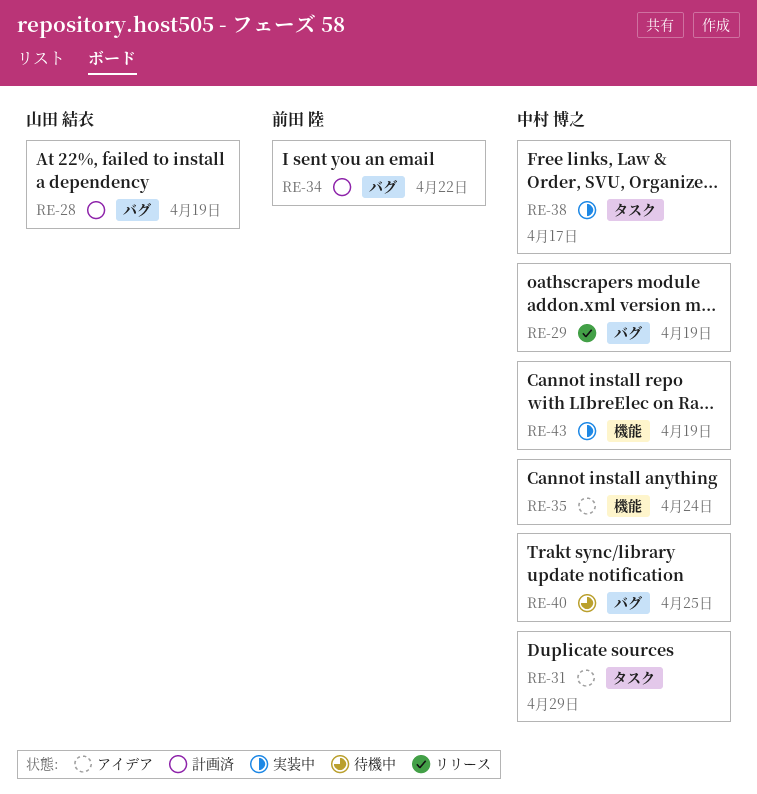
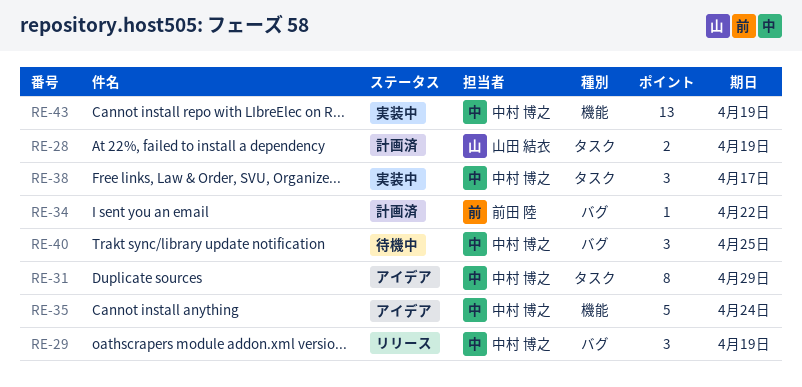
RE-28, label: バグ -> タスク

